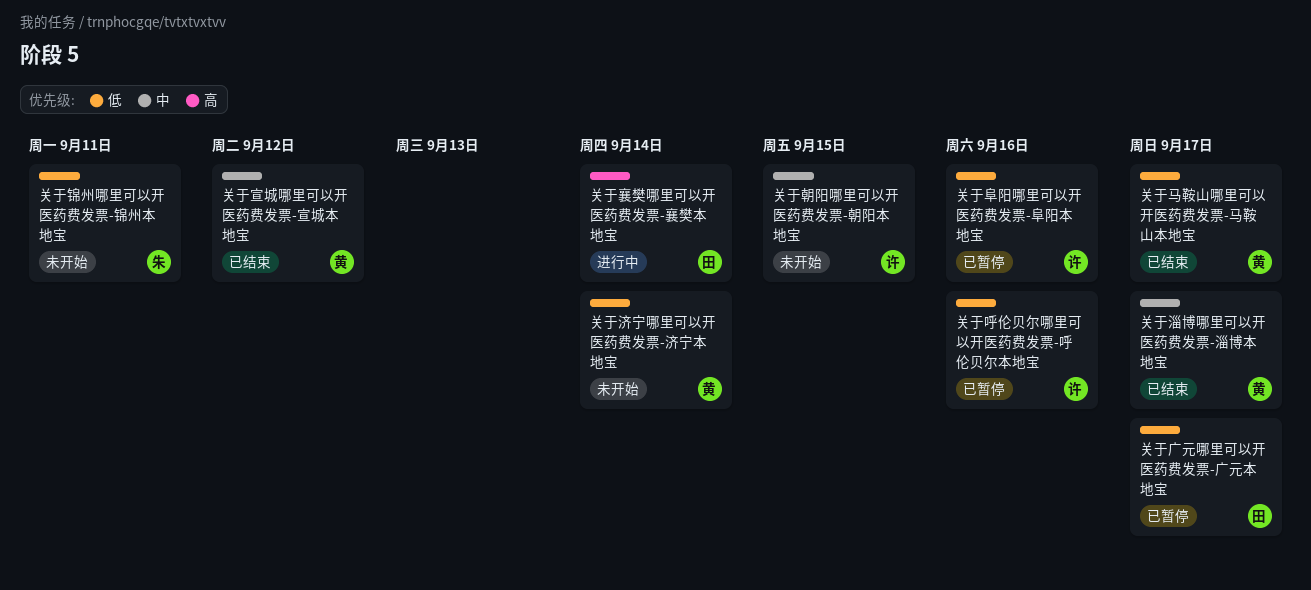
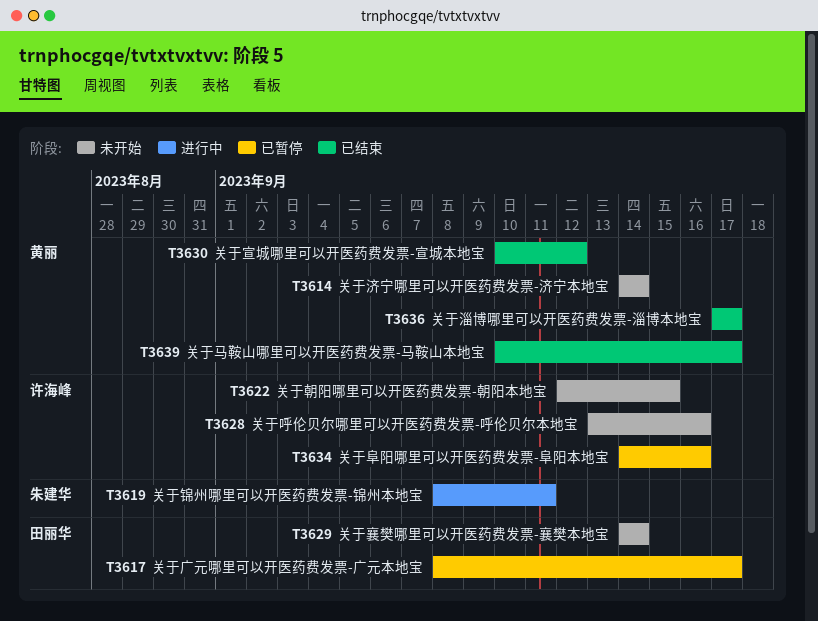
关于呼伦贝尔哪里可以开医药费发票-呼伦贝尔本地宝, status: 已暂停 -> 未开始
关于襄樊哪里可以开医药费发票-襄樊本地宝, status: 进行中 -> 未开始
关于锦州哪里可以开医药费发票-锦州本地宝, status: 未开始 -> 进行中

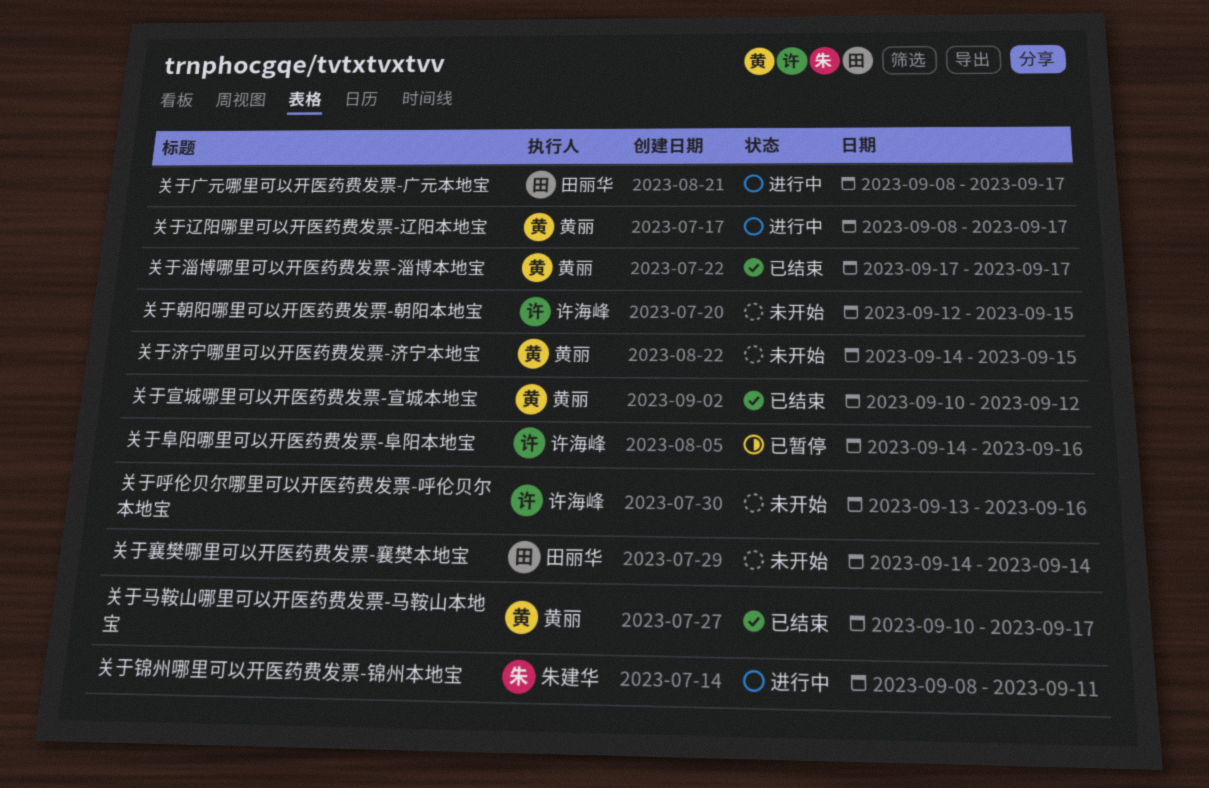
关于广元哪里可以开医药费发票-广元本地宝, status: 已暂停 -> 进行中
关于济宁哪里可以开医药费发票-济宁本地宝, due: Sep 14 -> Sep 15
关于辽阳哪里可以开医药费发票-辽阳本地宝: none -> present

